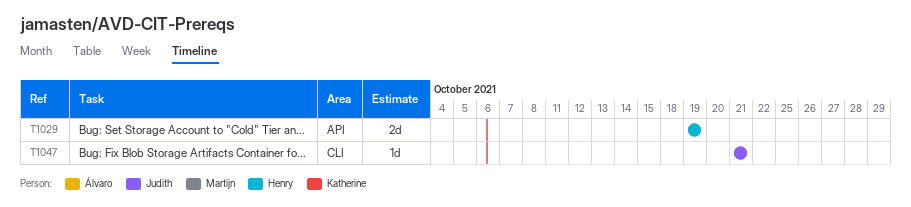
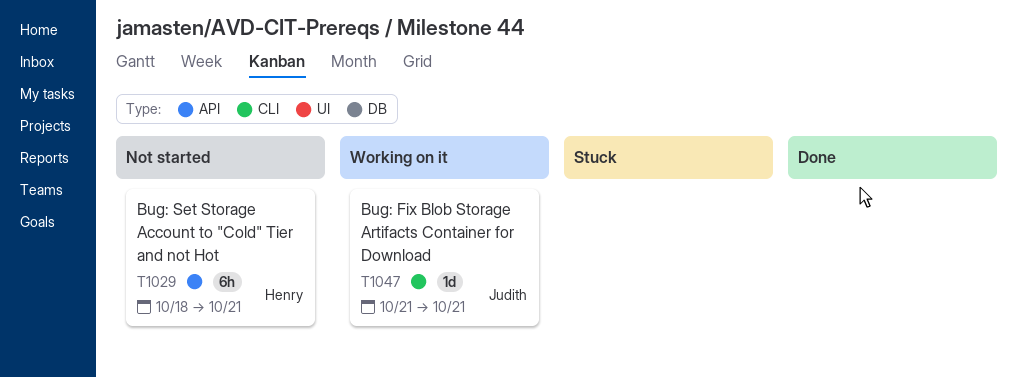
T1029, estimate: 2d -> 6h
T1029, start: Oct 19 -> Oct 18
T1029, due: Oct 19 -> Oct 21

